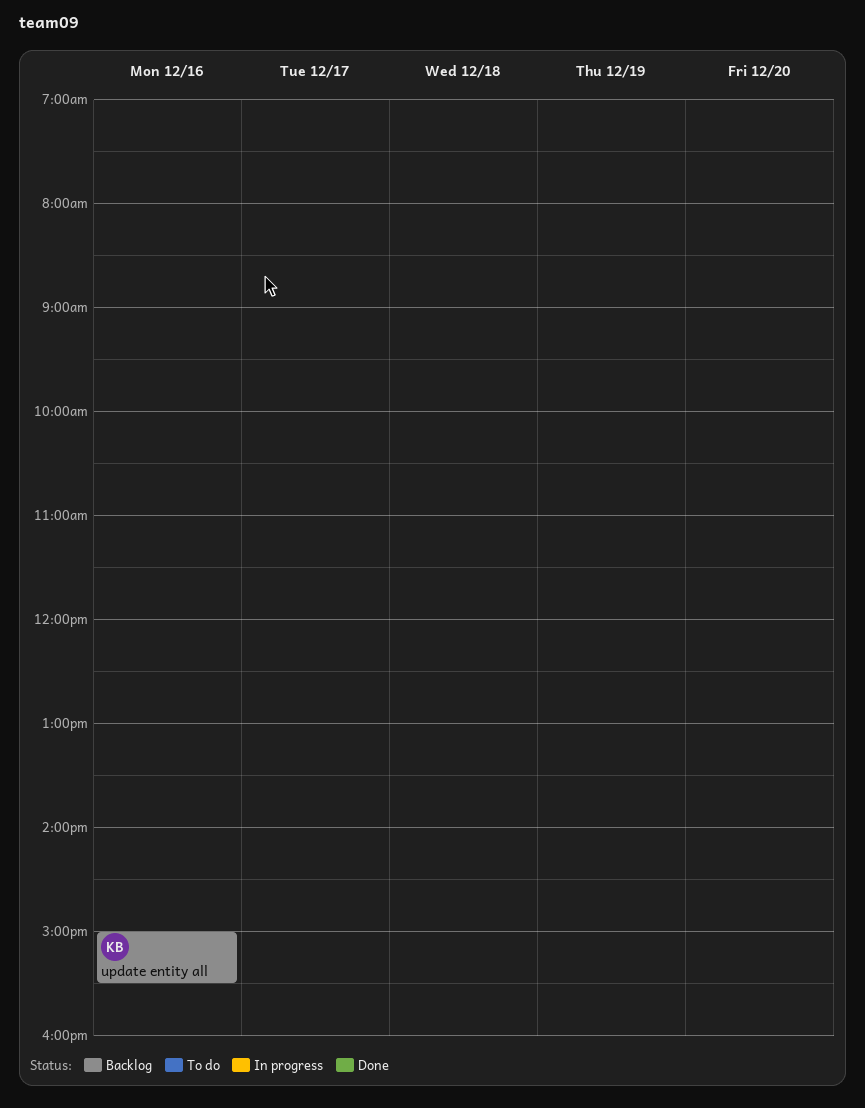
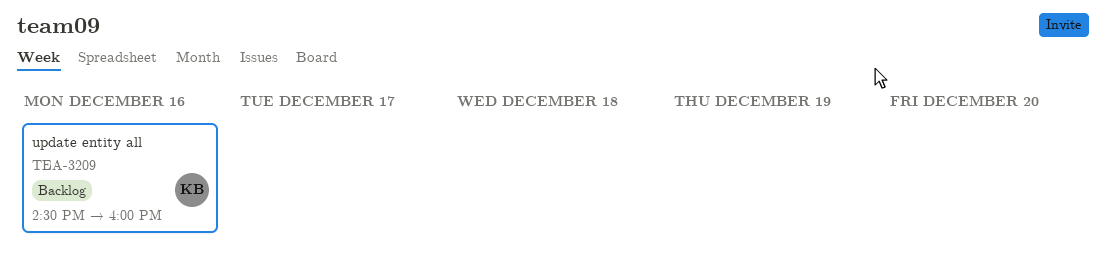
update entity all, begins: 15:00 -> 14:30
update entity all, ends: 15:30 -> 16:00

